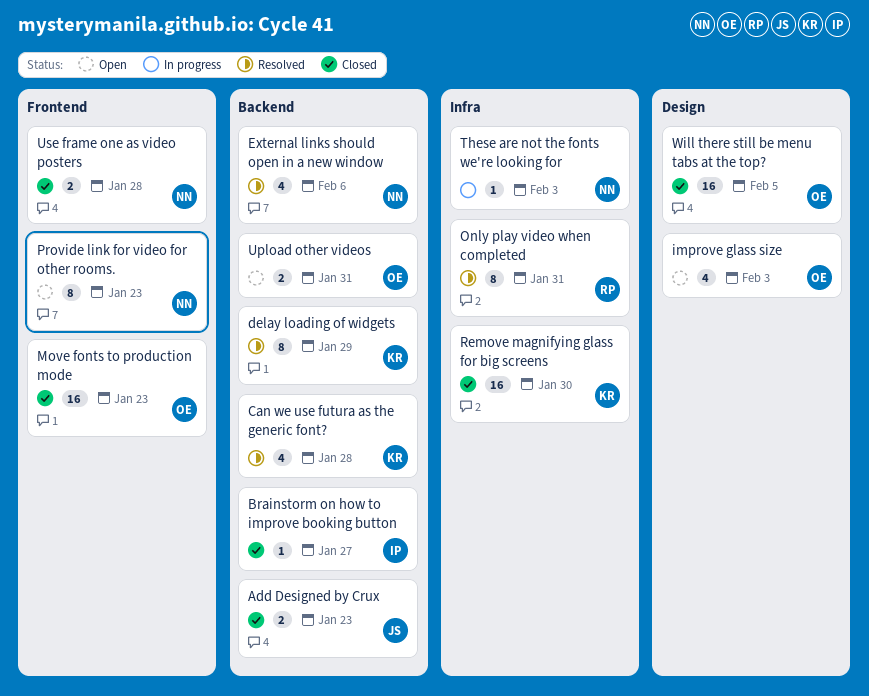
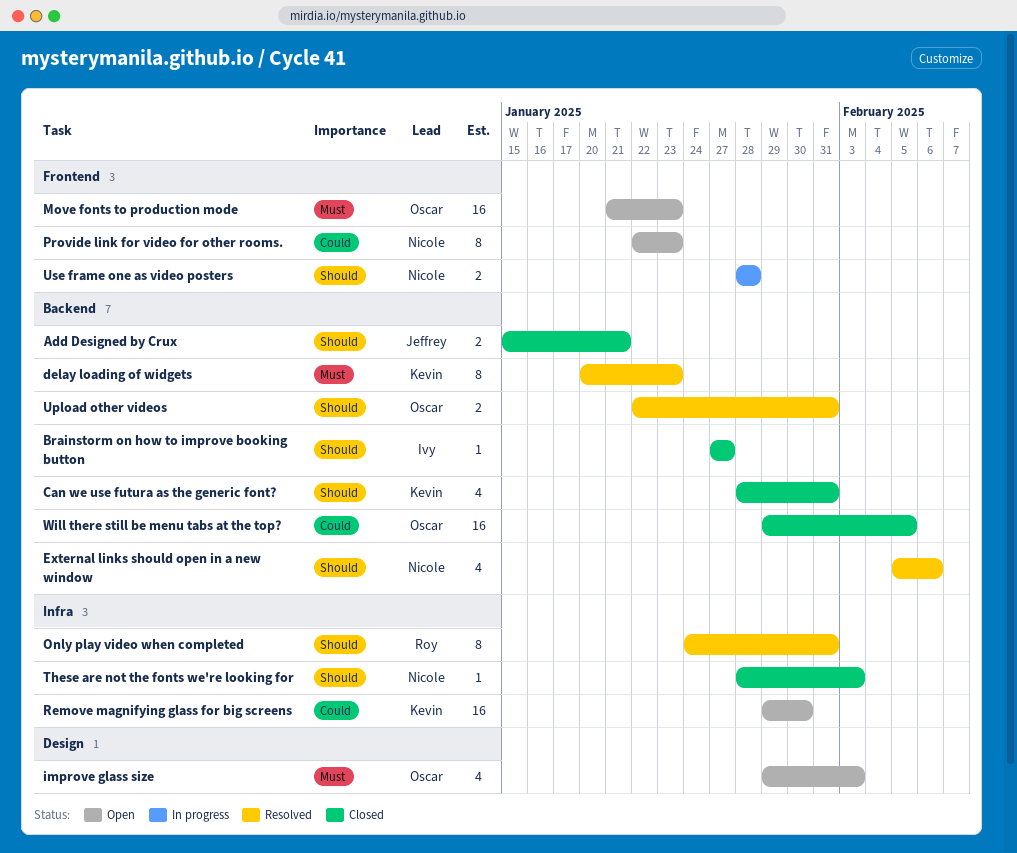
Add Designed by Crux, due: Jan 23 -> Jan 21
Can we use futura as the generic font?, status: Resolved -> Closed
Can we use futura as the generic font?, due: Jan 28 -> Jan 31
delay loading of widgets, due: Jan 29 -> Jan 23
Move fonts to production mode, status: Closed -> Open
Remove magnifying glass for big screens, status: Closed -> Open
These are not the fonts we're looking for, status: In progress -> Closed
Upload other videos, status: Open -> Resolved
Use frame one as video posters, status: Closed -> In progress
Will there still be menu tabs at the top?, label: Design -> Backend

